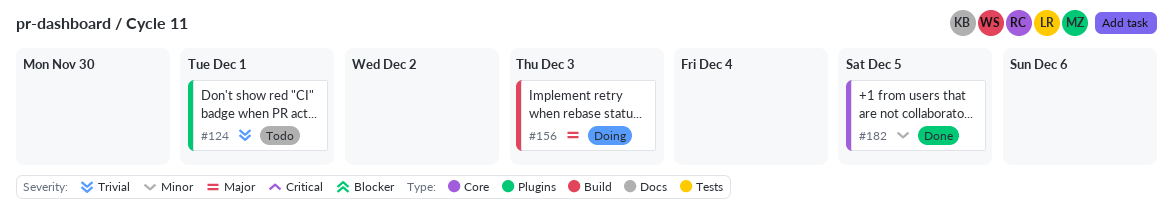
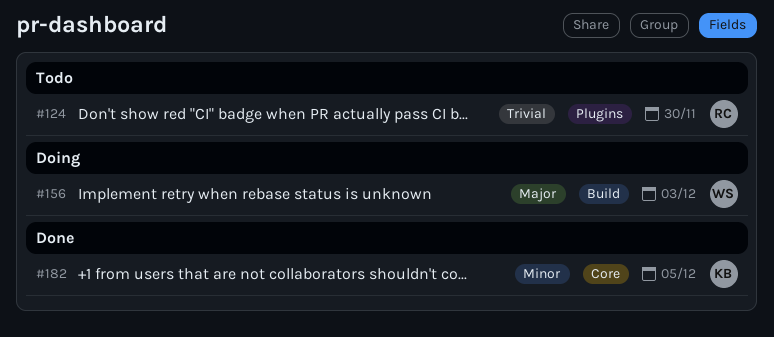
#124, due: Dec 1 -> Nov 30

